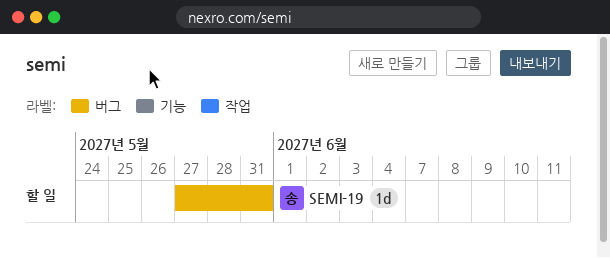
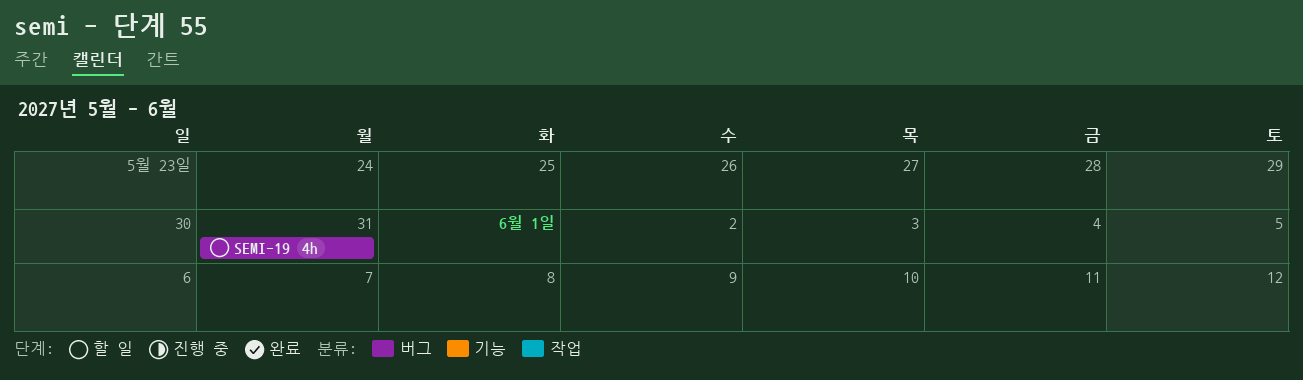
SEMI-19, estimate: 1d -> 4h
SEMI-19, start: May 27 -> May 31

